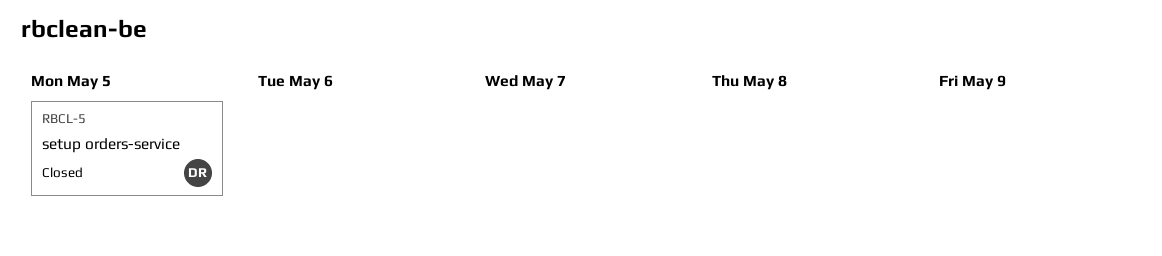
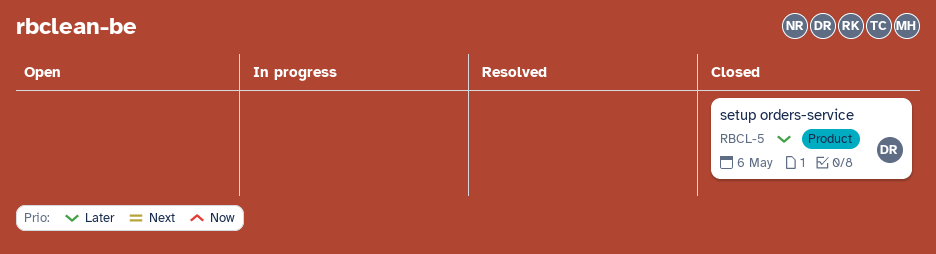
RBCL-5, due: May 5 -> May 6

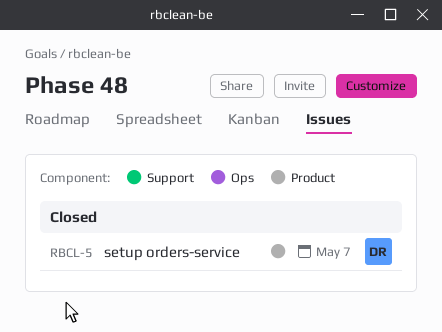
RBCL-5, due: May 6 -> May 7

